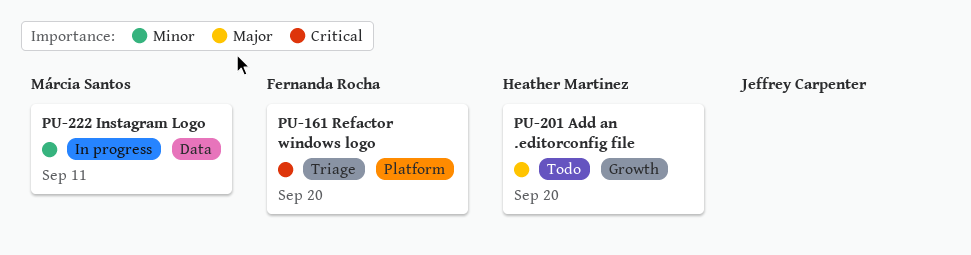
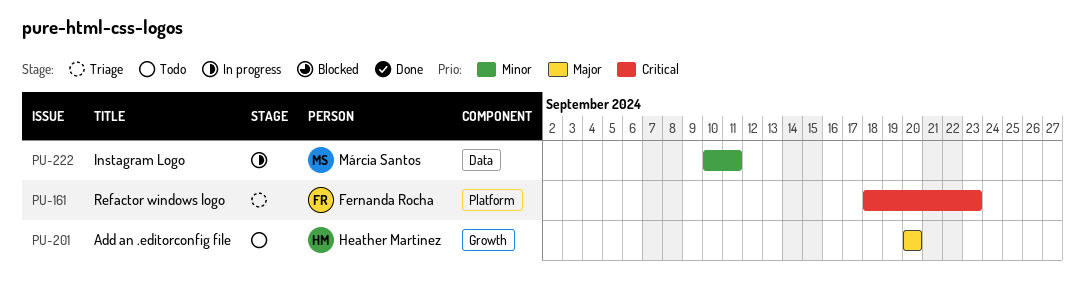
PU-161, due: Sep 20 -> Sep 23

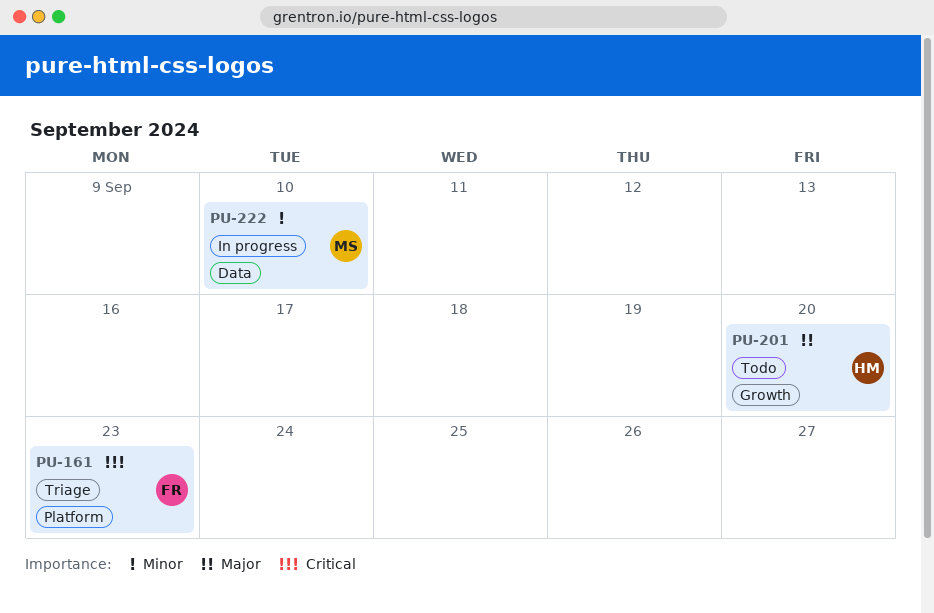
PU-222, due: Sep 11 -> Sep 10

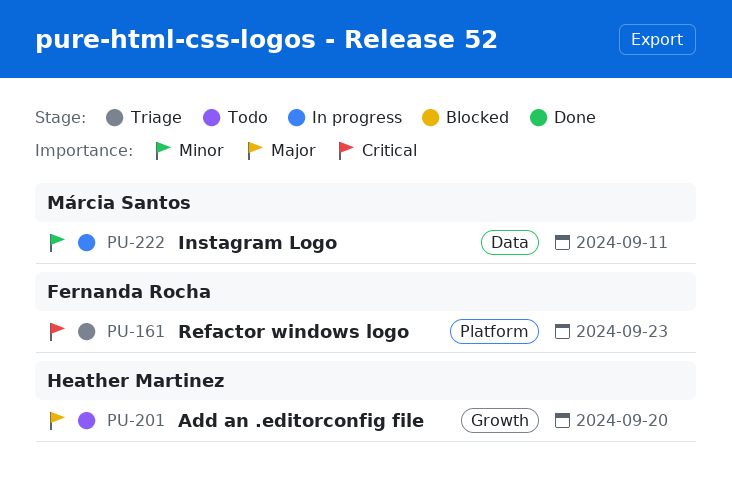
PU-222, due: Sep 10 -> Sep 11

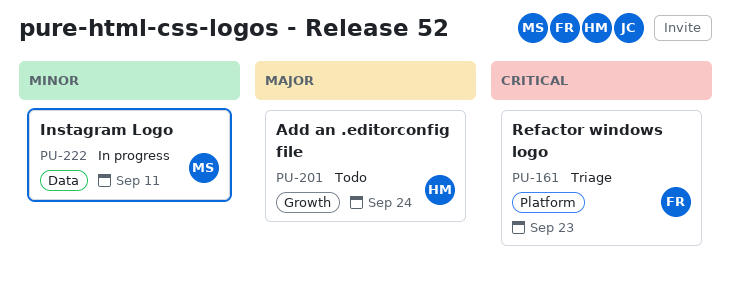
PU-201, due: Sep 20 -> Sep 24

